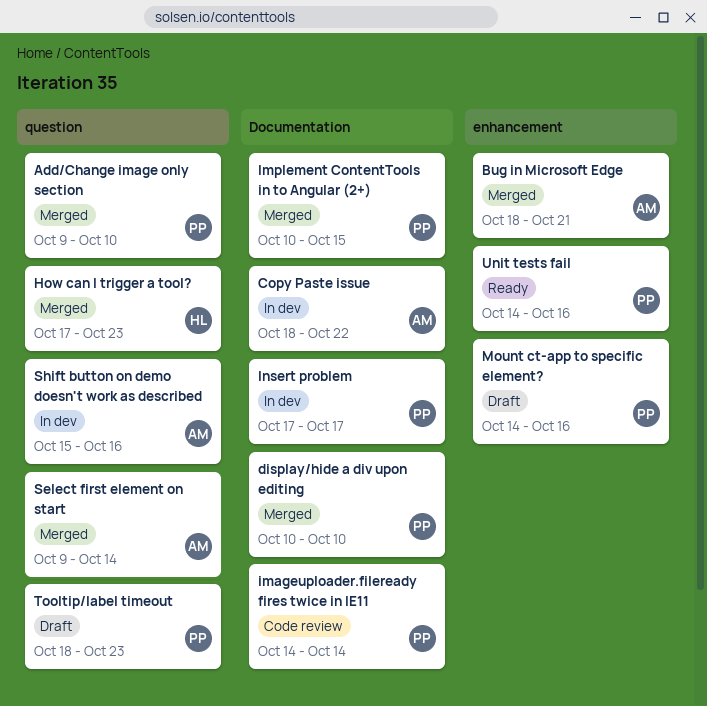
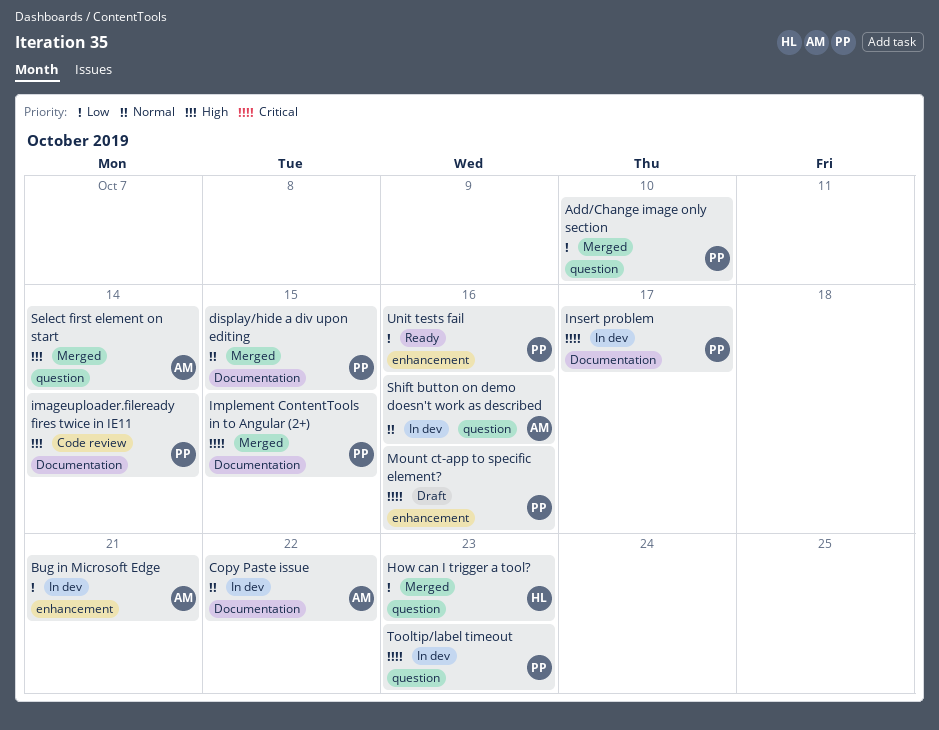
Bug in Microsoft Edge, status: Merged -> In dev
display/hide a div upon editing, due: Oct 10 -> Oct 15
Tooltip/label timeout, status: Draft -> In dev

